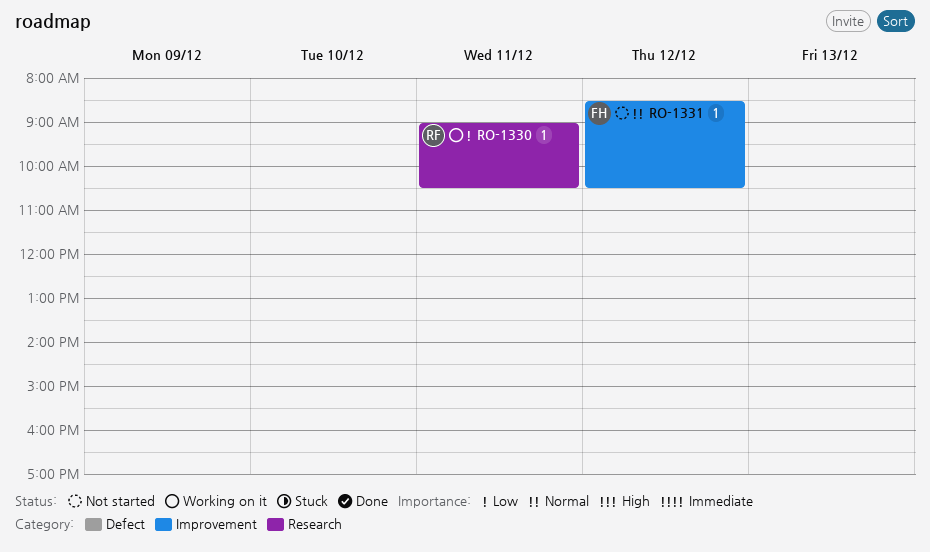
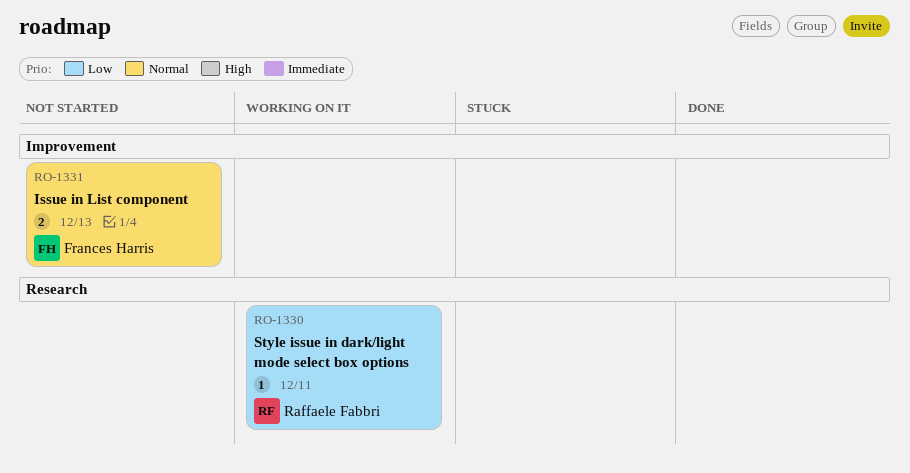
RO-1331, estimate: 1 -> 2
RO-1331, day: Dec 12 -> Dec 13

